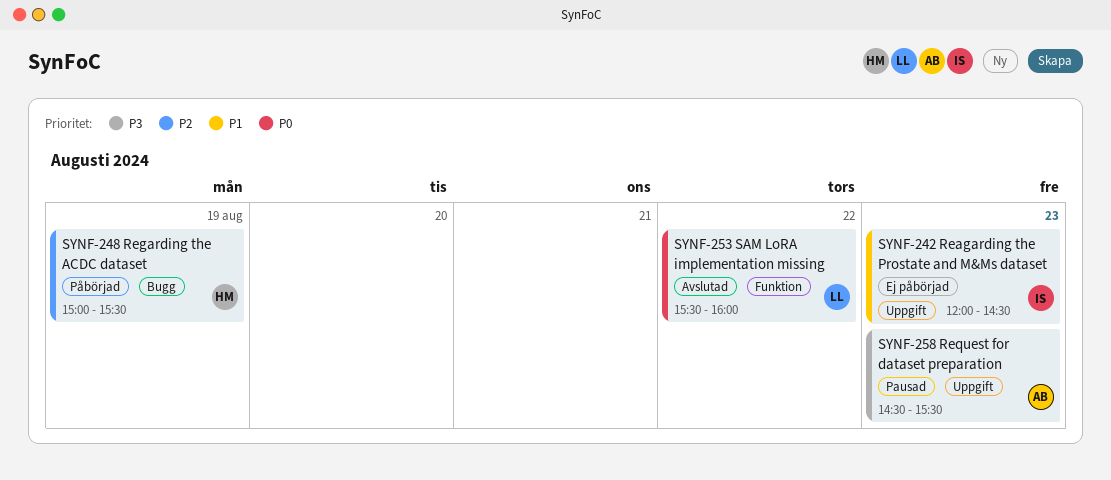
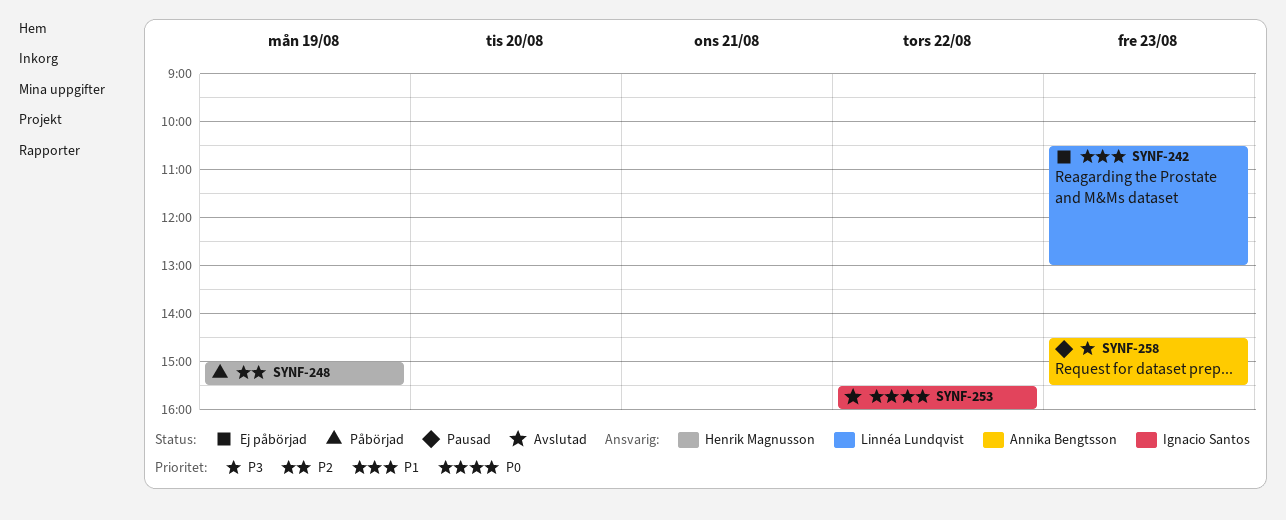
SYNF-242, owner: Ignacio Santos -> Linnéa Lundqvist
SYNF-242, begins: 12:00 -> 10:30
SYNF-242, ends: 14:30 -> 13:00
SYNF-253, owner: Linnéa Lundqvist -> Ignacio Santos

